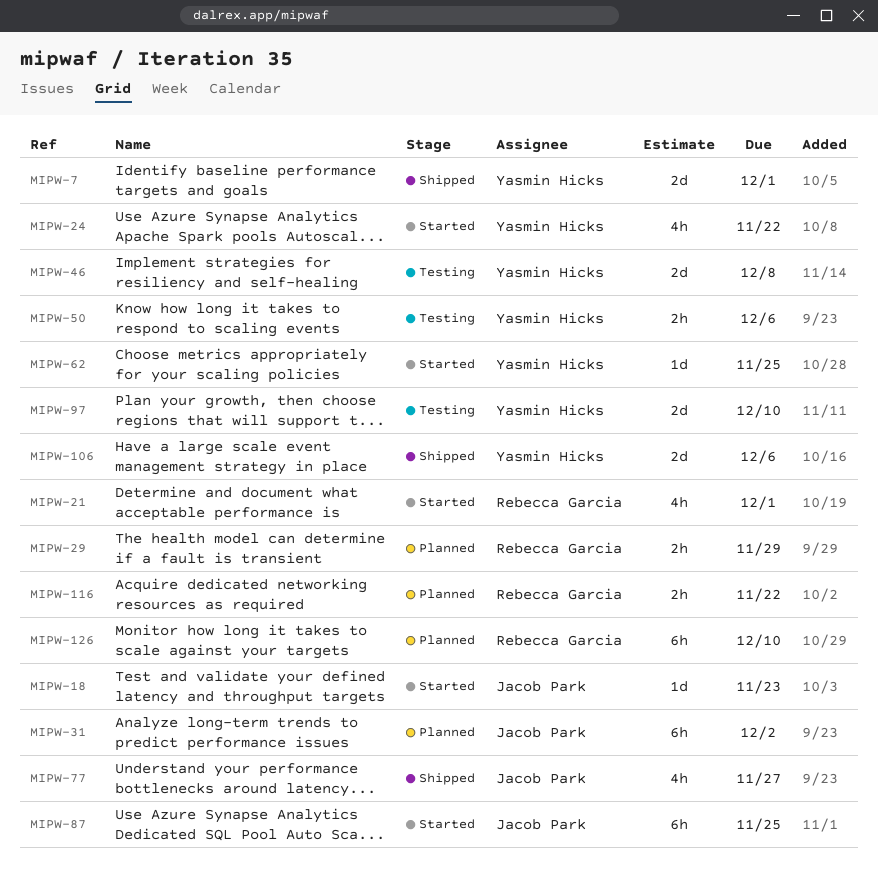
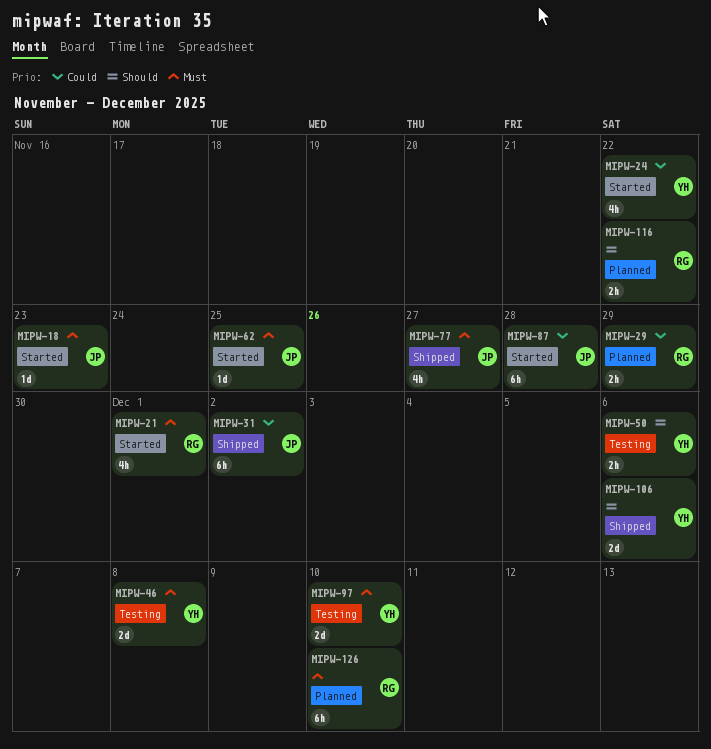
MIPW-7: present -> none
MIPW-31, status: Planned -> Shipped
MIPW-62, owner: Yasmin Hicks -> Jacob Park
MIPW-87, due: Nov 25 -> Nov 28

